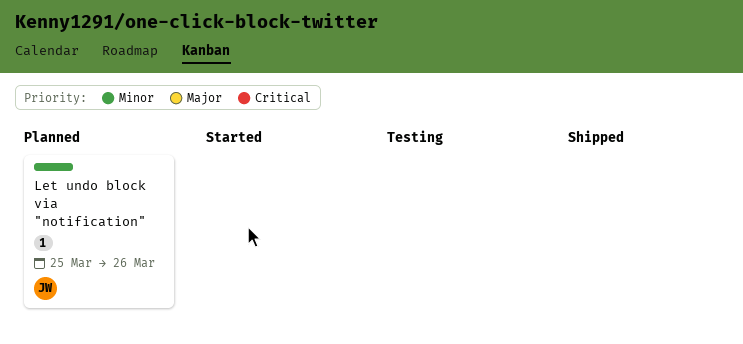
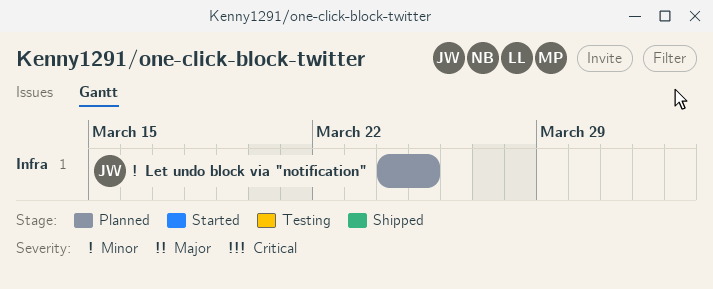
Let undo block via "notification", start: Mar 25 -> Mar 24
Let undo block via "notification", due: Mar 26 -> Mar 25

